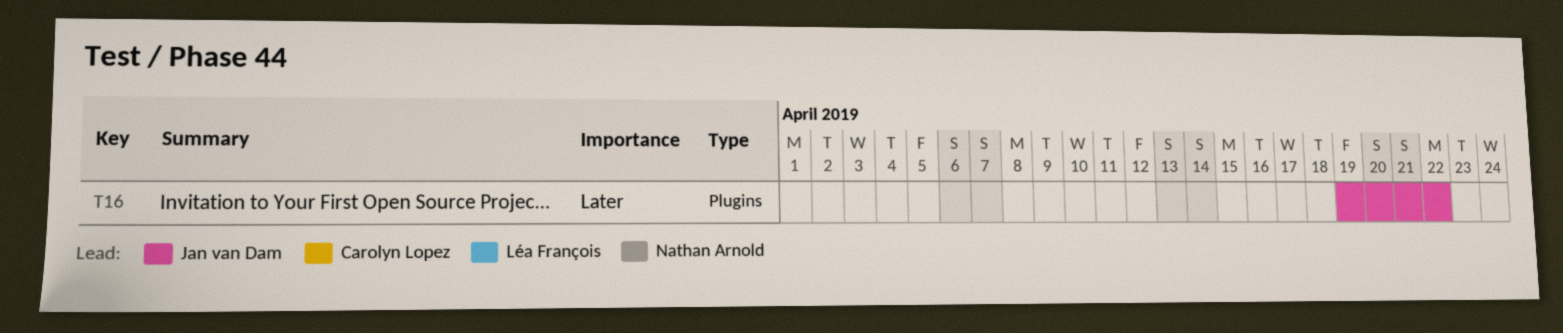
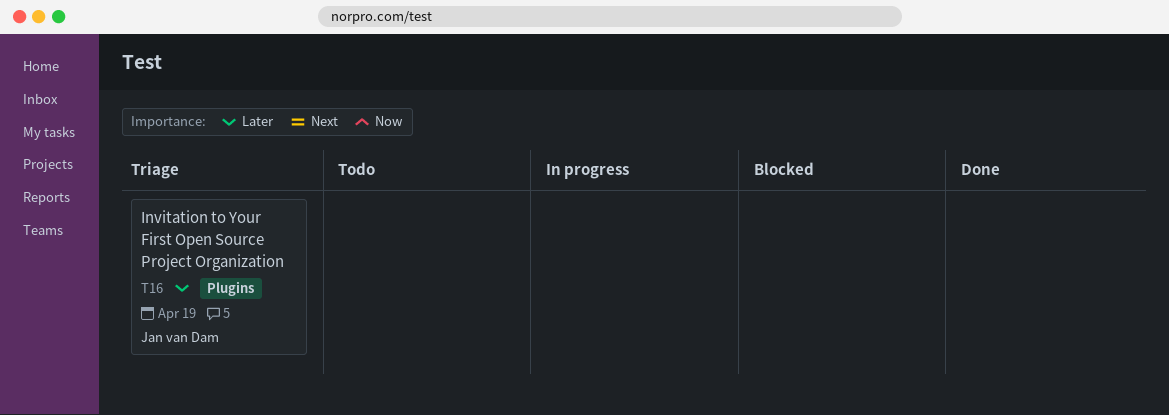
T16, due: Apr 22 -> Apr 19

